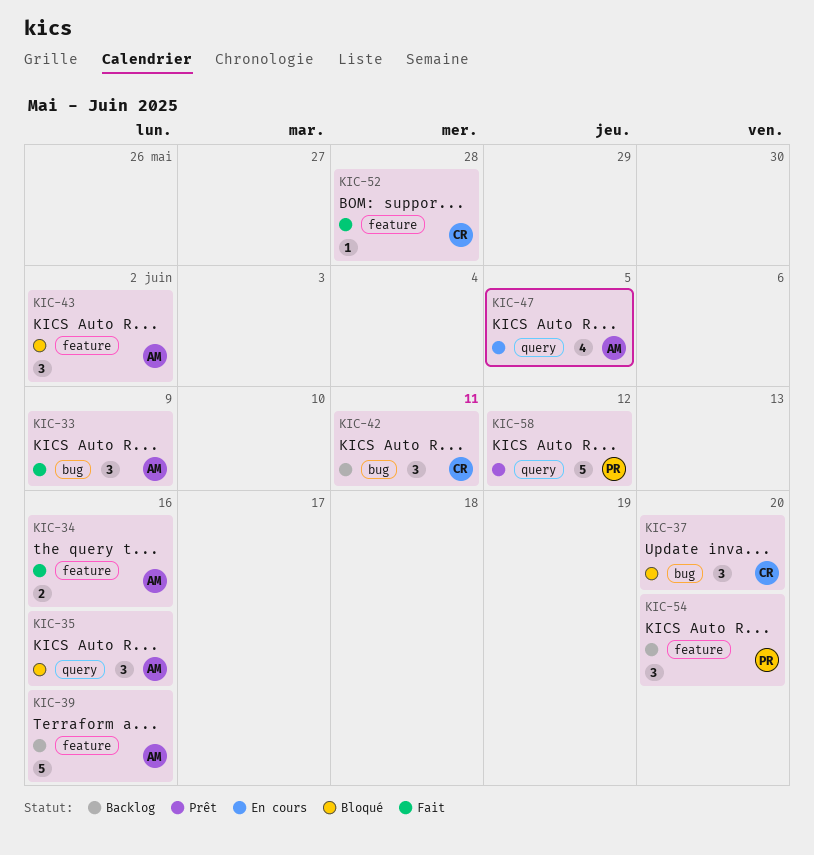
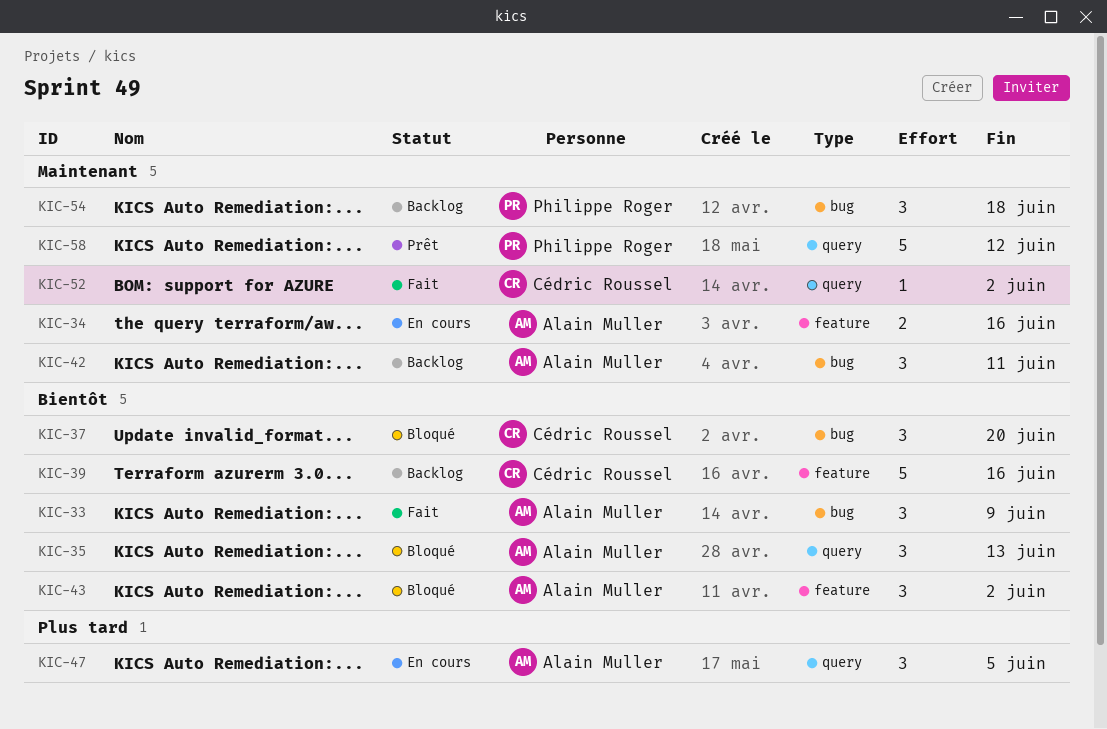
KIC-34, status: Fait -> En cours
KIC-35, due: Jun 16 -> Jun 13
KIC-39, owner: Alain Muller -> Cédric Roussel
KIC-42, owner: Cédric Roussel -> Alain Muller
KIC-47, estimate: 4 -> 3
KIC-52, label: feature -> query
KIC-52, due: May 28 -> Jun 2
KIC-54, label: feature -> bug
KIC-54, due: Jun 20 -> Jun 18

